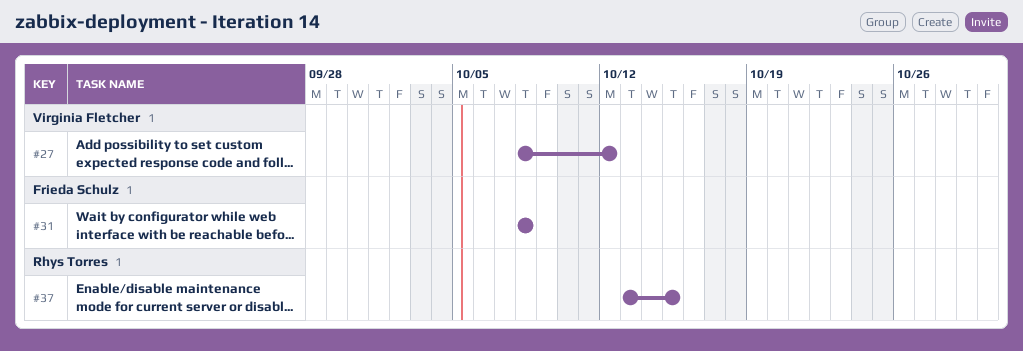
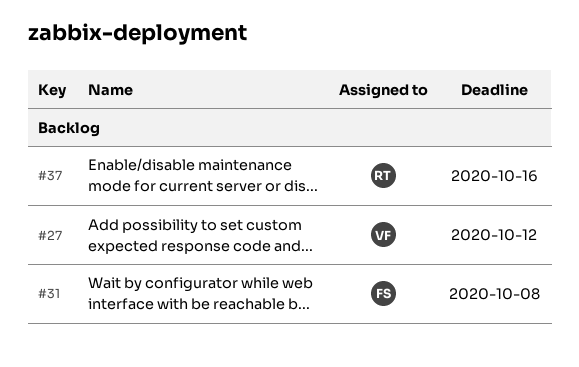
#37, due: Oct 15 -> Oct 16

